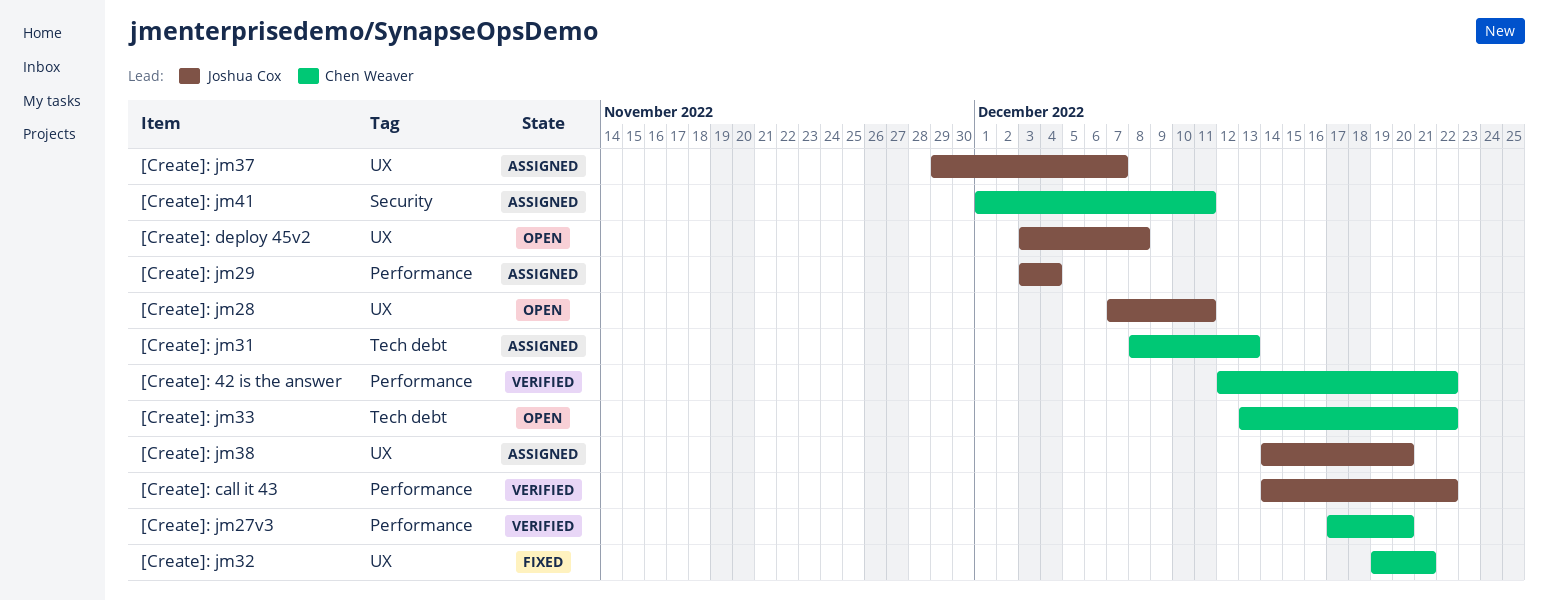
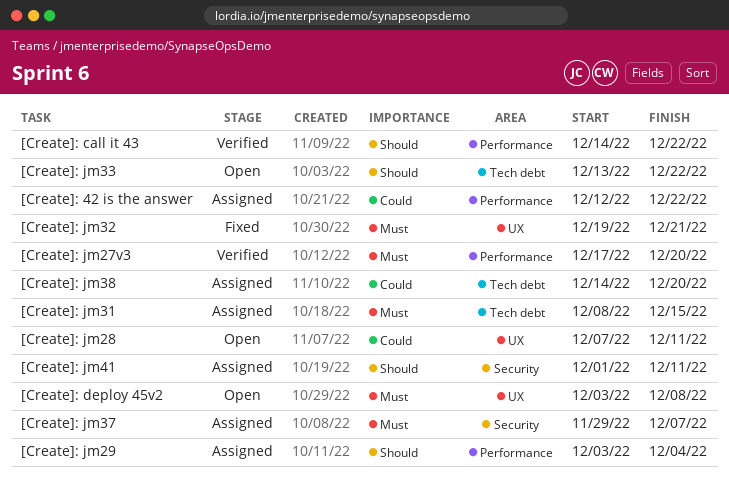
[Create]: 42 is the answer, status: Verified -> Assigned
[Create]: jm31, due: Dec 13 -> Dec 15
[Create]: jm37, label: UX -> Security
[Create]: jm38, label: UX -> Tech debt

